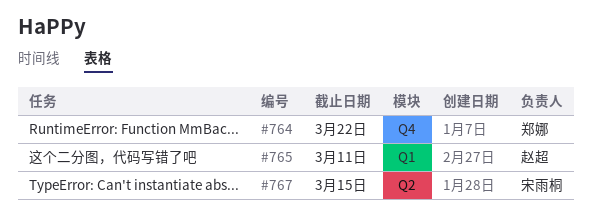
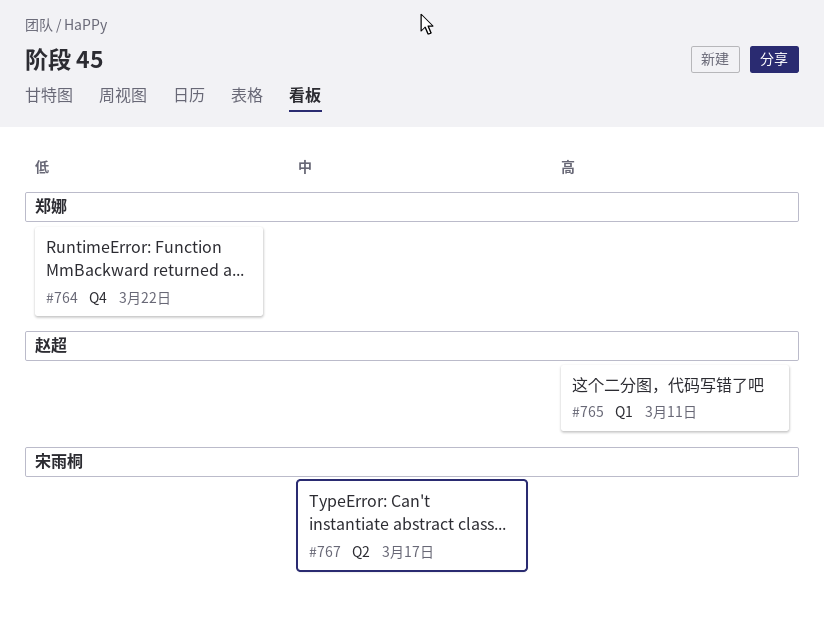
#767, due: Mar 15 -> Mar 17

